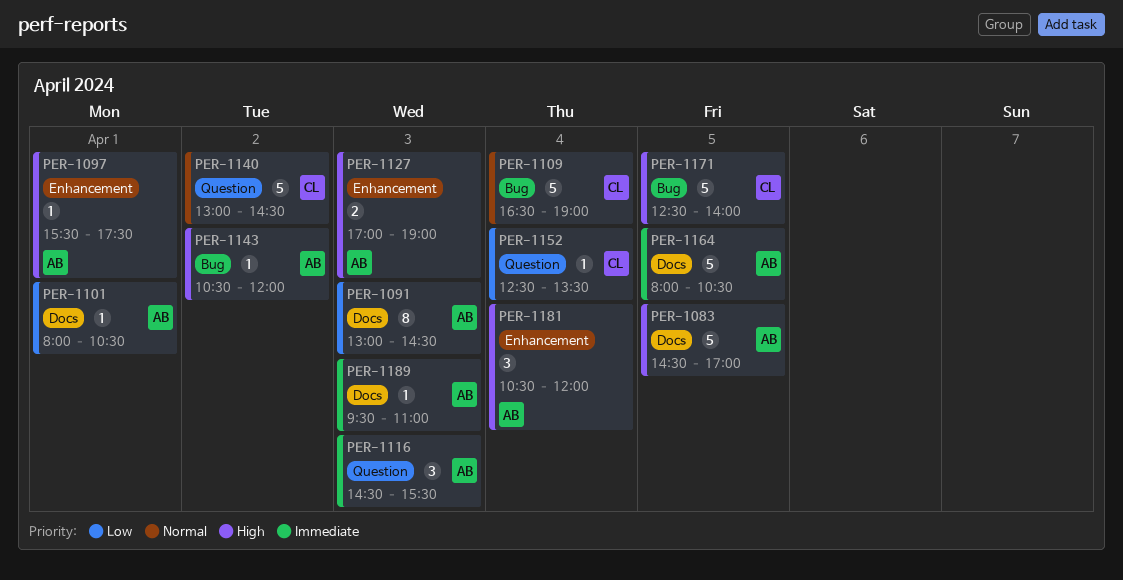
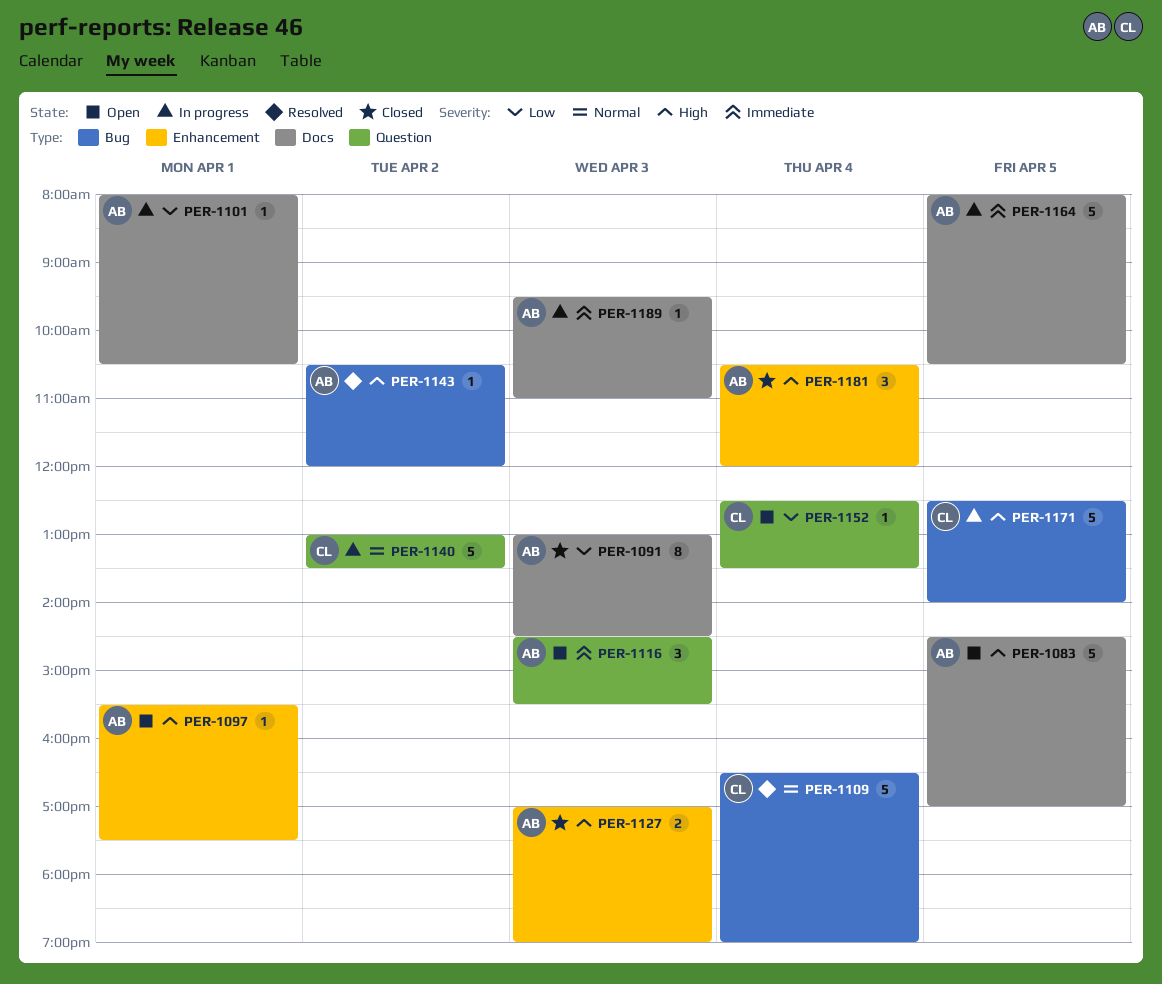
PER-1140, ends: 14:30 -> 13:30

